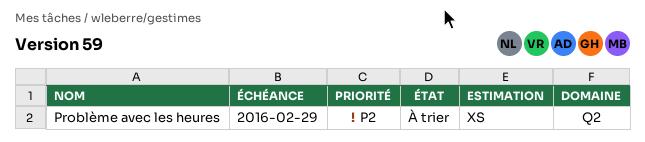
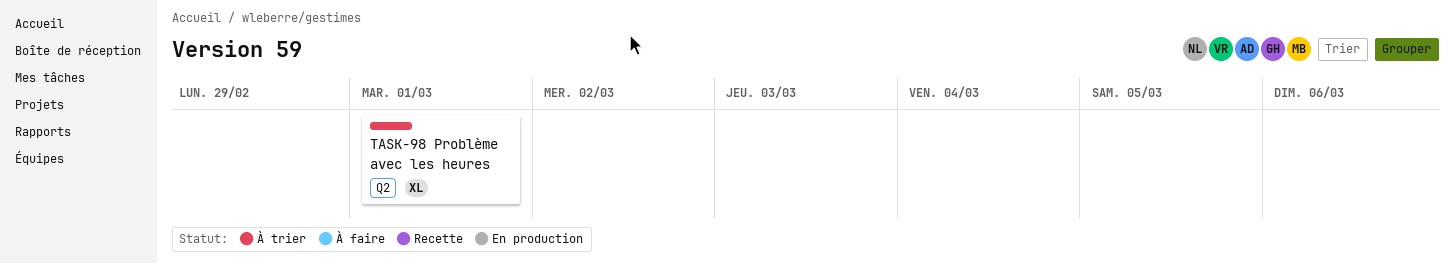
Problème avec les heures, estimate: XS -> XL
Problème avec les heures, due: Feb 29 -> Mar 1

